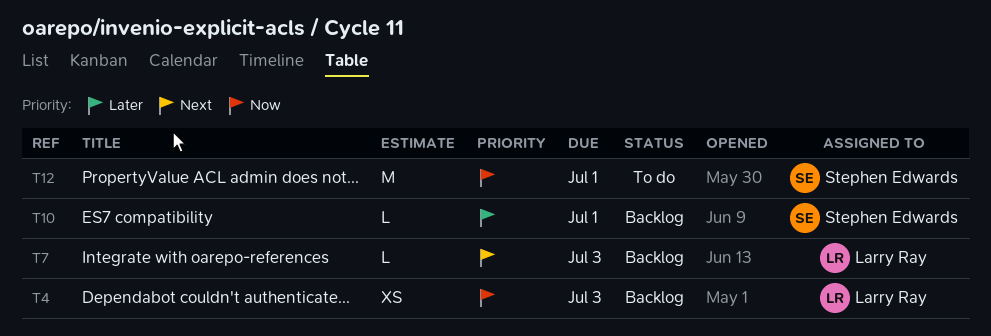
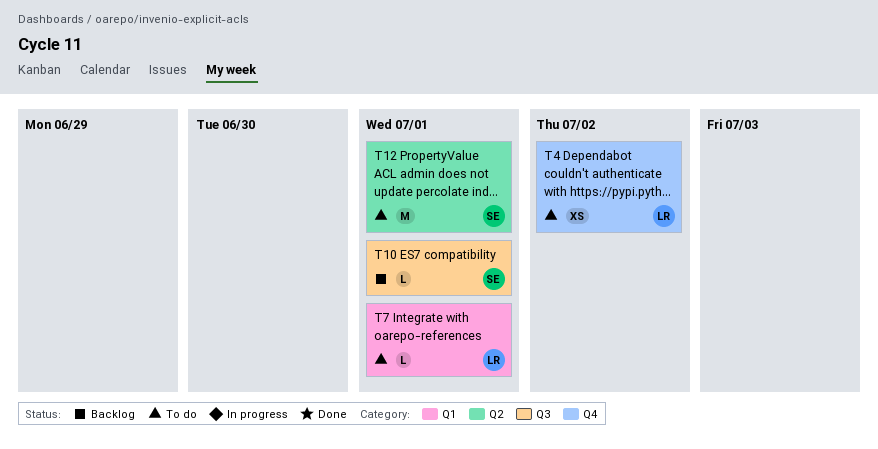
T4, status: Backlog -> To do
T4, due: Jul 3 -> Jul 2
T7, status: Backlog -> To do
T7, due: Jul 3 -> Jul 1

